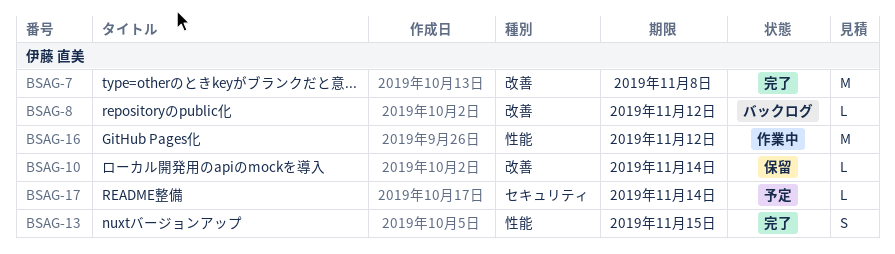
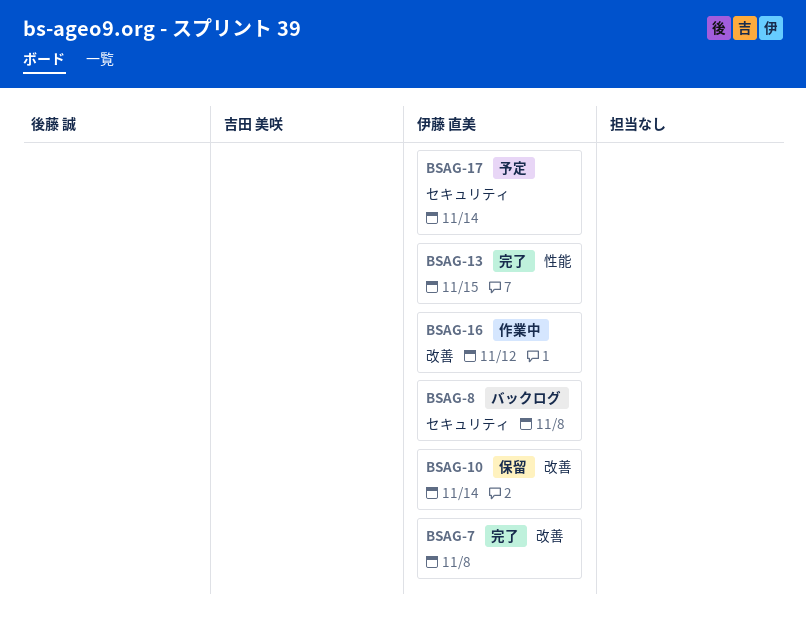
BSAG-8, label: 改善 -> セキュリティ
BSAG-8, due: Nov 12 -> Nov 8
BSAG-16, label: 性能 -> 改善

